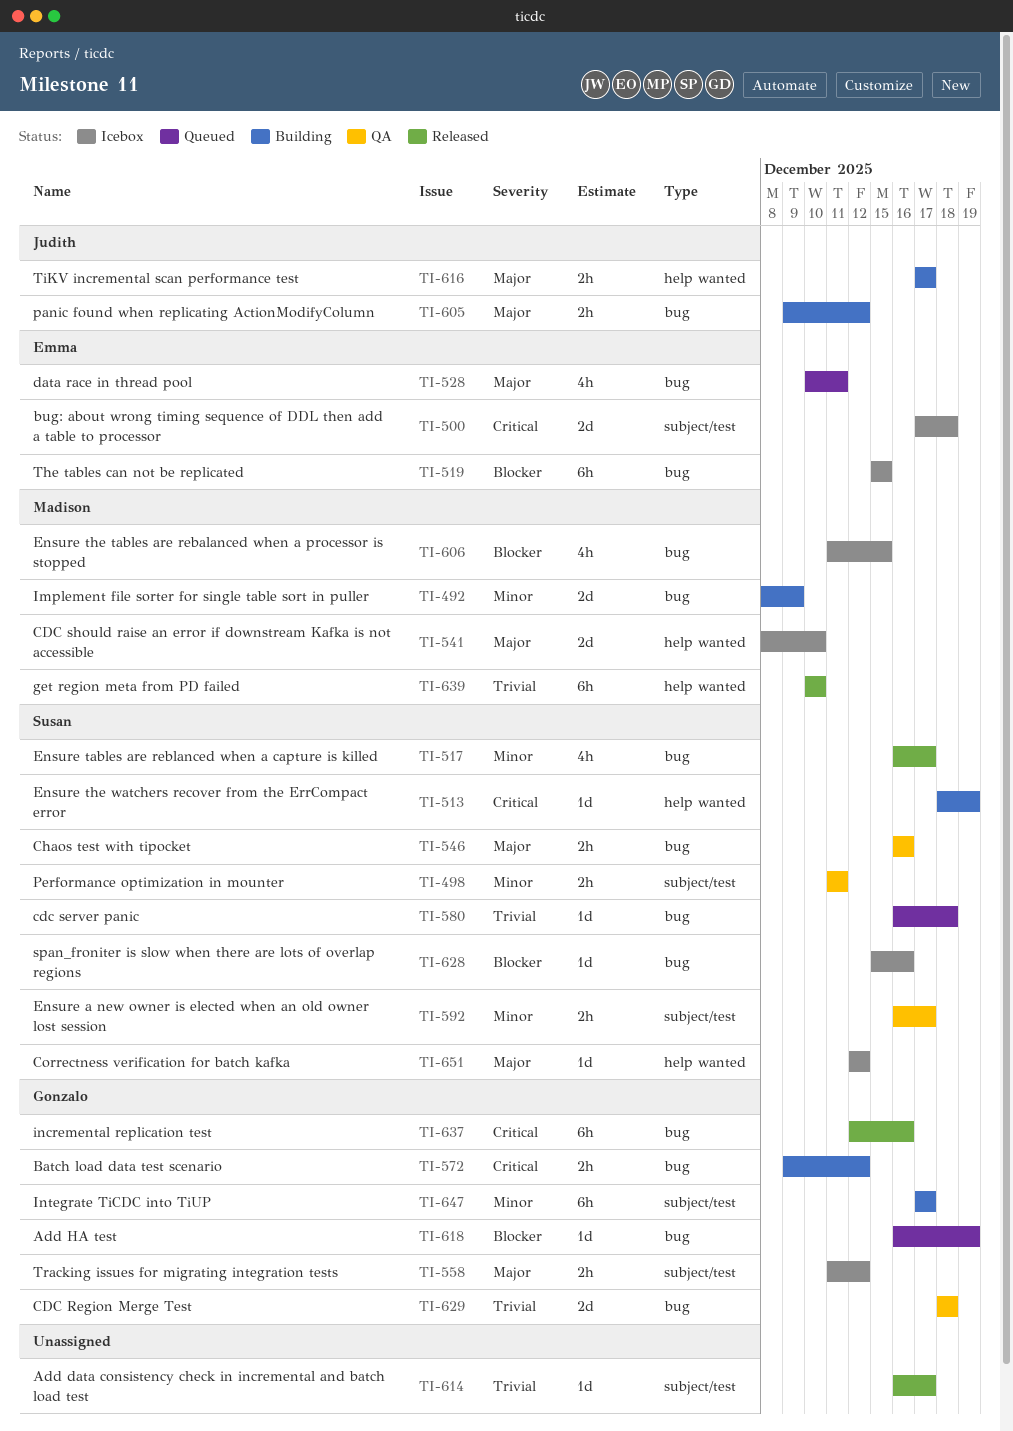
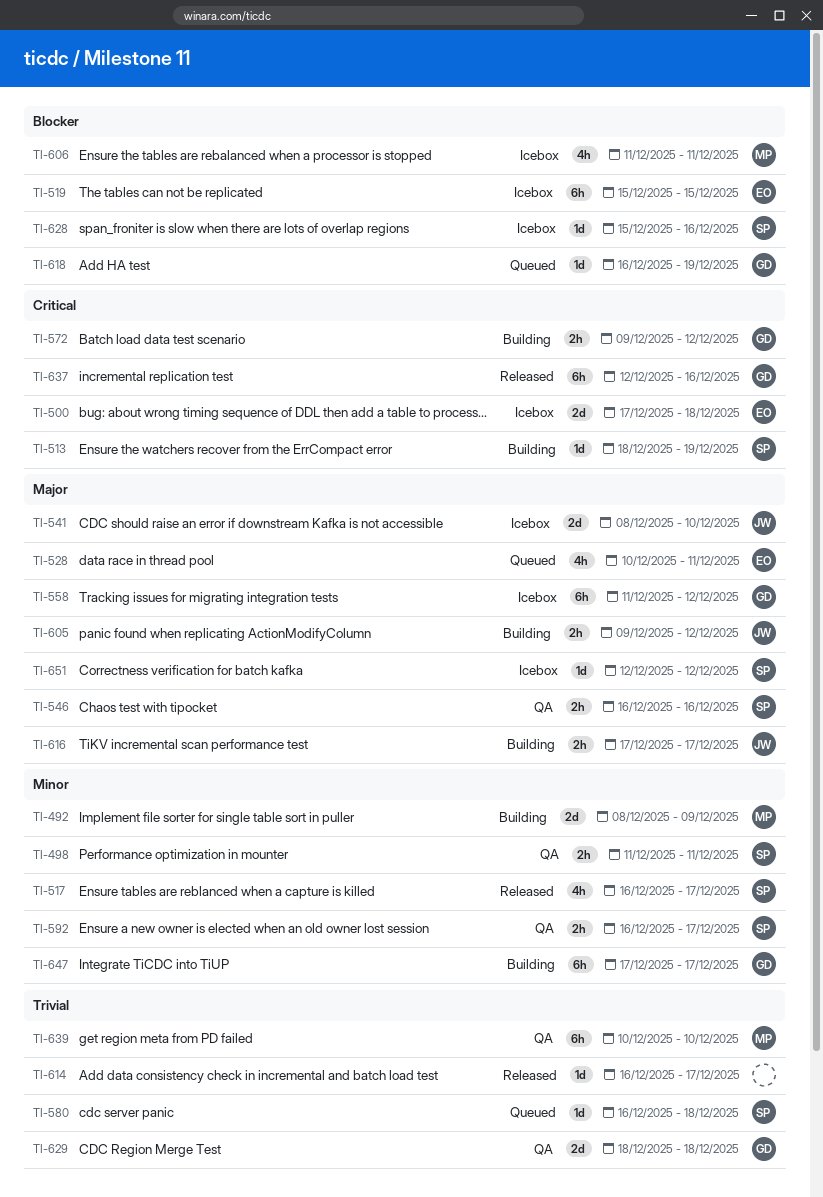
TI-541, owner: Madison -> Judith
TI-558, estimate: 2h -> 6h
TI-606, due: Dec 15 -> Dec 11
TI-639, status: Released -> QA

